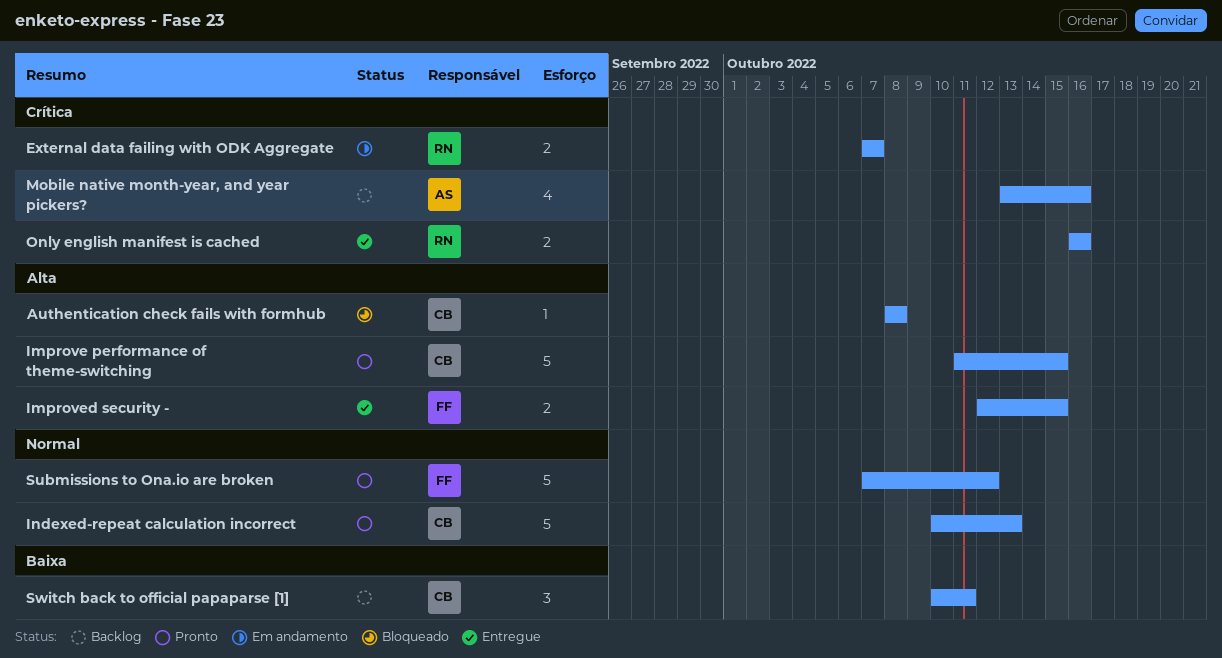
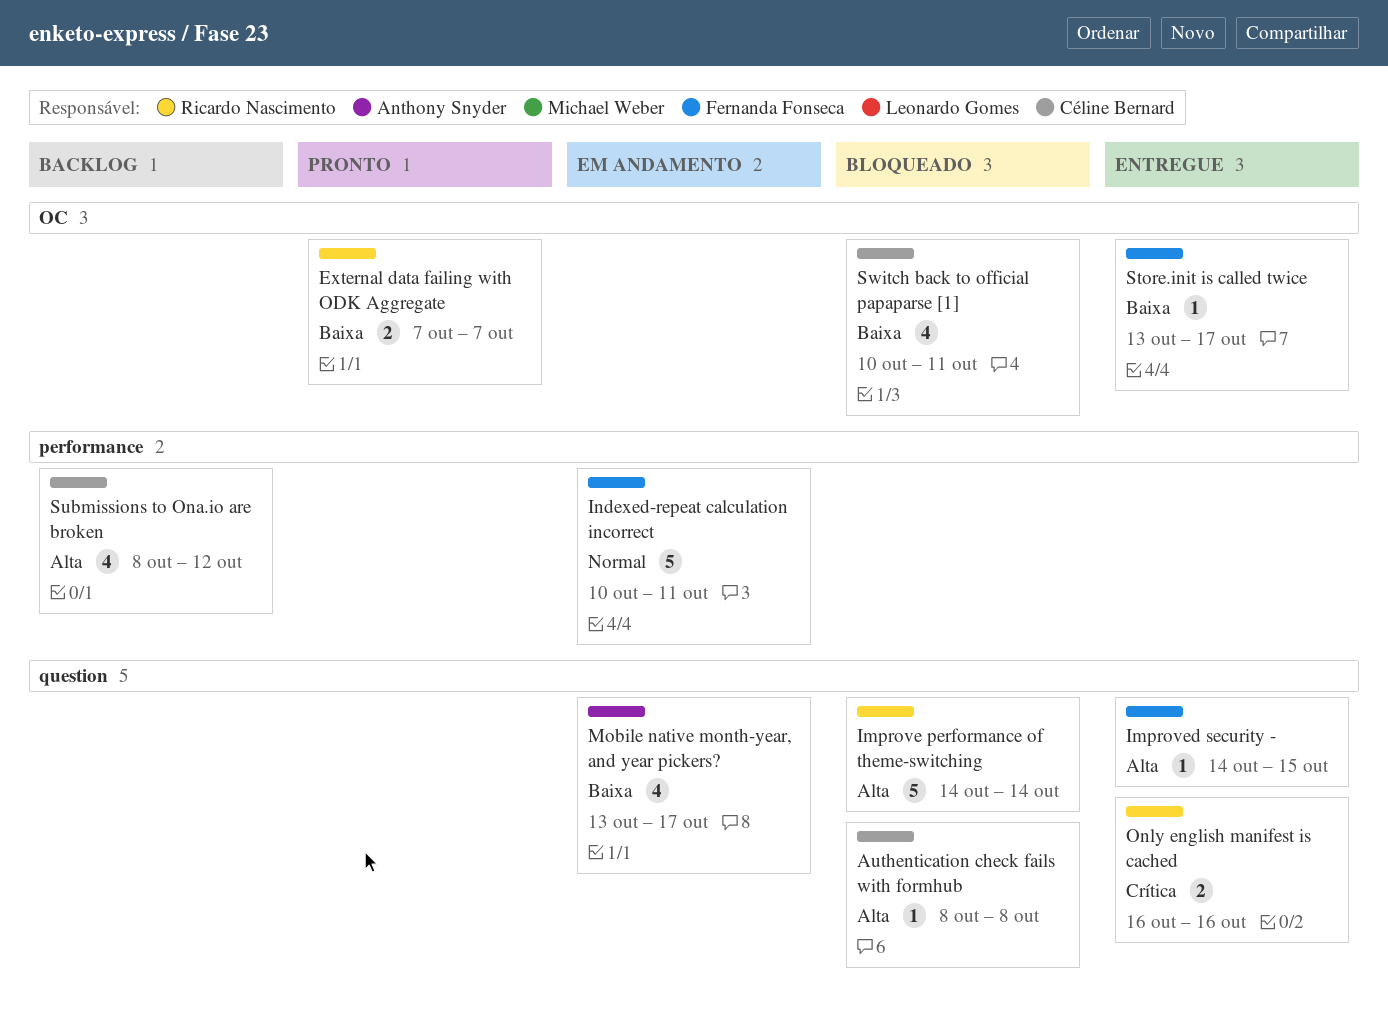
External data failing with ODK Aggregate, status: Em andamento -> Pronto
External data failing with ODK Aggregate, priority: Crítica -> Baixa
Improve performance of theme-switching, status: Pronto -> Bloqueado
Improve performance of theme-switching, owner: Céline Bernard -> Ricardo Nascimento
Improve performance of theme-switching, start: Oct 11 -> Oct 14
Improve performance of theme-switching, due: Oct 15 -> Oct 14
Improved security -, estimate: 2 -> 1
Improved security -, start: Oct 12 -> Oct 14
Indexed-repeat calculation incorrect, status: Pronto -> Em andamento
Indexed-repeat calculation incorrect, owner: Céline Bernard -> Fernanda Fonseca
Indexed-repeat calculation incorrect, due: Oct 13 -> Oct 11
Mobile native month-year, and year pickers?, status: Backlog -> Em andamento
Mobile native month-year, and year pickers?, priority: Crítica -> Baixa
Mobile native month-year, and year pickers?, due: Oct 16 -> Oct 17
Store.init is called twice: none -> present
Submissions to Ona.io are broken, status: Pronto -> Backlog
Submissions to Ona.io are broken, owner: Fernanda Fonseca -> Céline Bernard
Submissions to Ona.io are broken, priority: Normal -> Alta
Submissions to Ona.io are broken, estimate: 5 -> 4
Submissions to Ona.io are broken, start: Oct 7 -> Oct 8
Switch back to official papaparse [1], status: Backlog -> Bloqueado
Switch back to official papaparse [1], estimate: 3 -> 4

